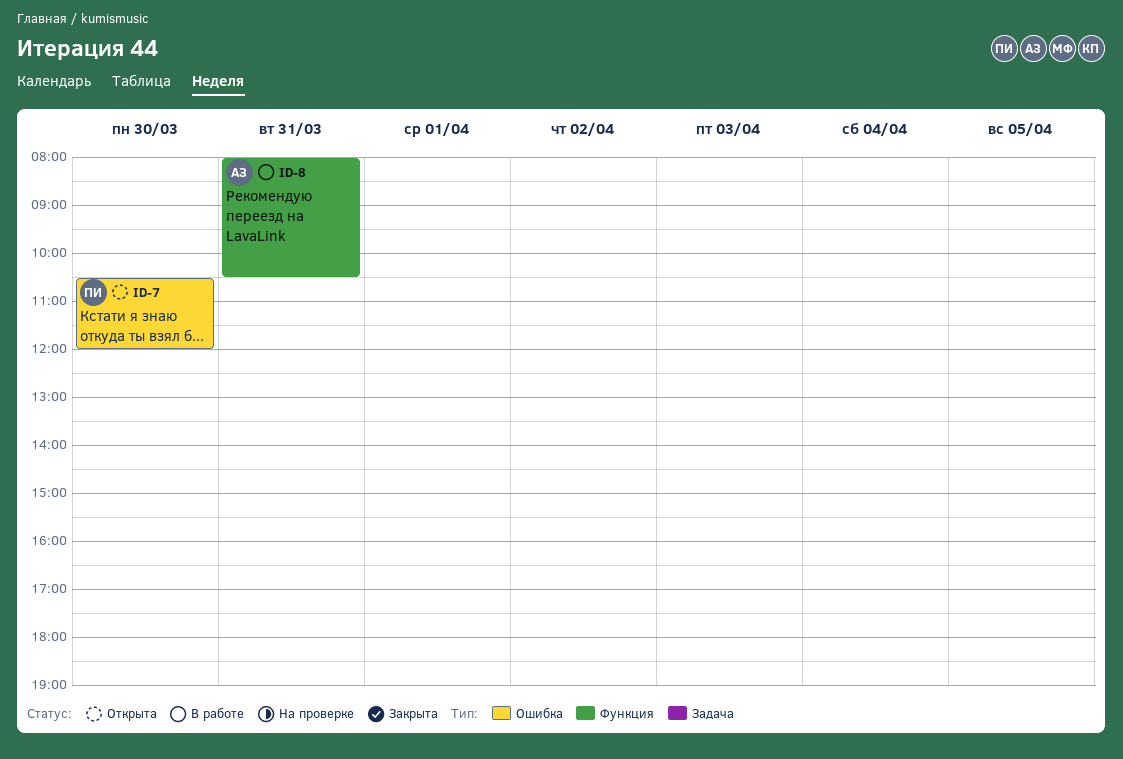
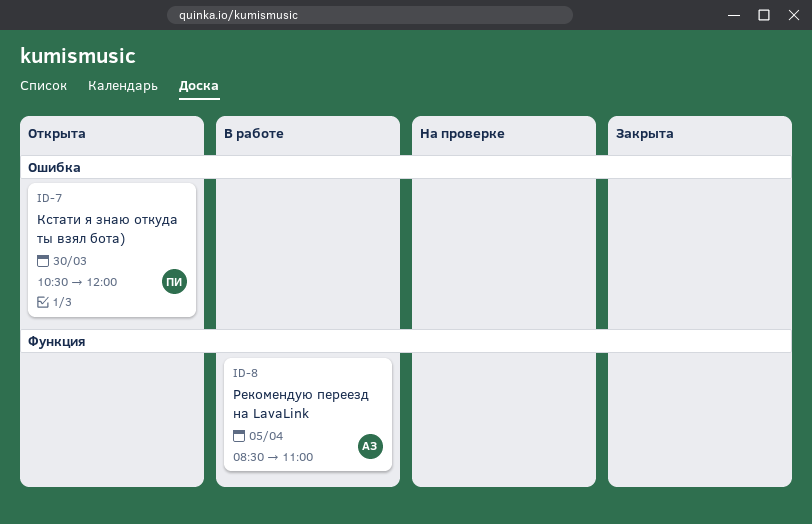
ID-8, day: Mar 31 -> Apr 5
ID-8, begins: 08:00 -> 08:30
ID-8, ends: 10:30 -> 11:00

